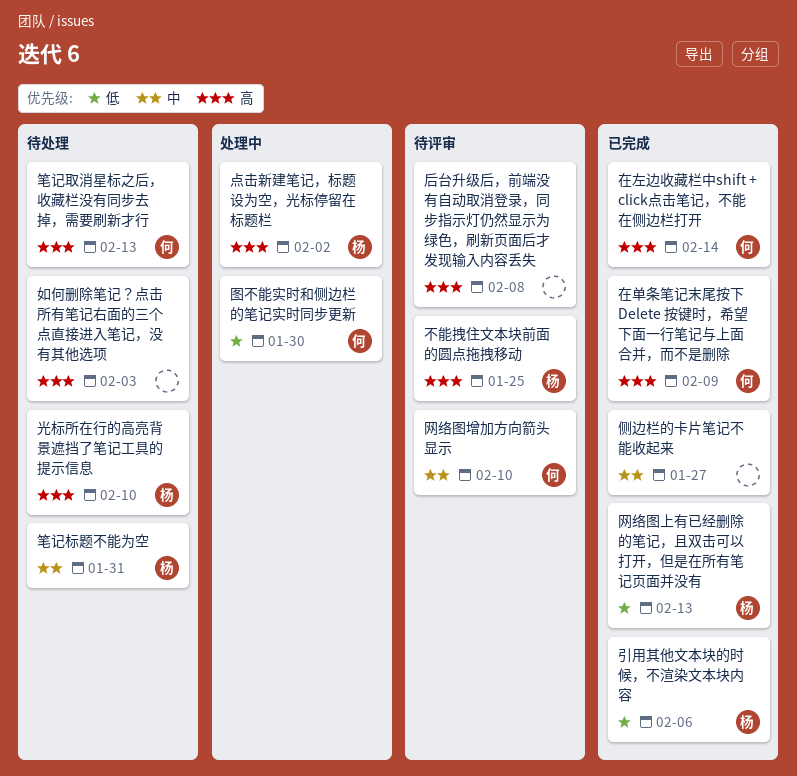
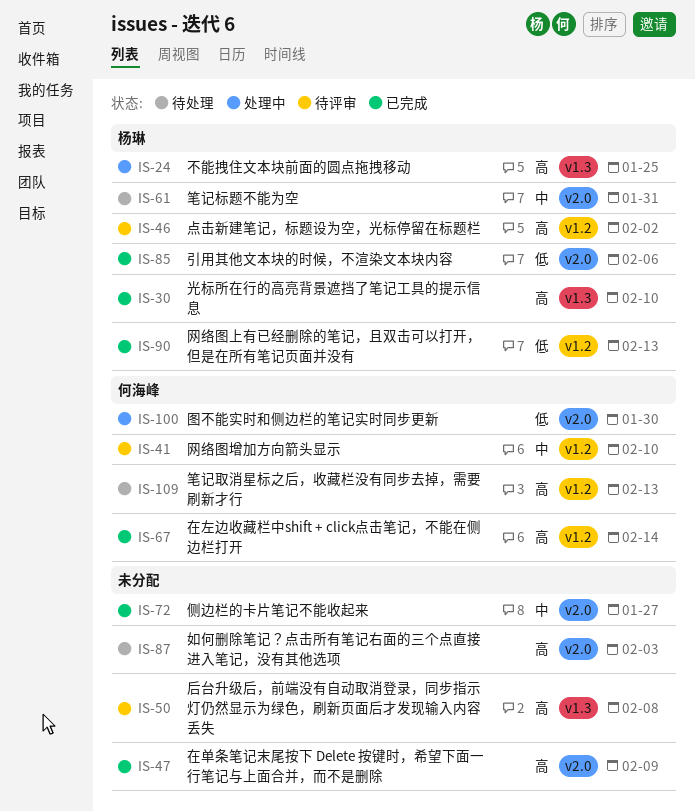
不能拽住文本块前面的圆点拖拽移动, status: 待评审 -> 处理中
光标所在行的高亮背景遮挡了笔记工具的提示信息, status: 待处理 -> 已完成
在单条笔记末尾按下 Delete 按键时，希望下面一行笔记与上面合并，而不是删除, owner: 何海峰 -> none
点击新建笔记，标题设为空，光标停留在标题栏, status: 处理中 -> 待评审

